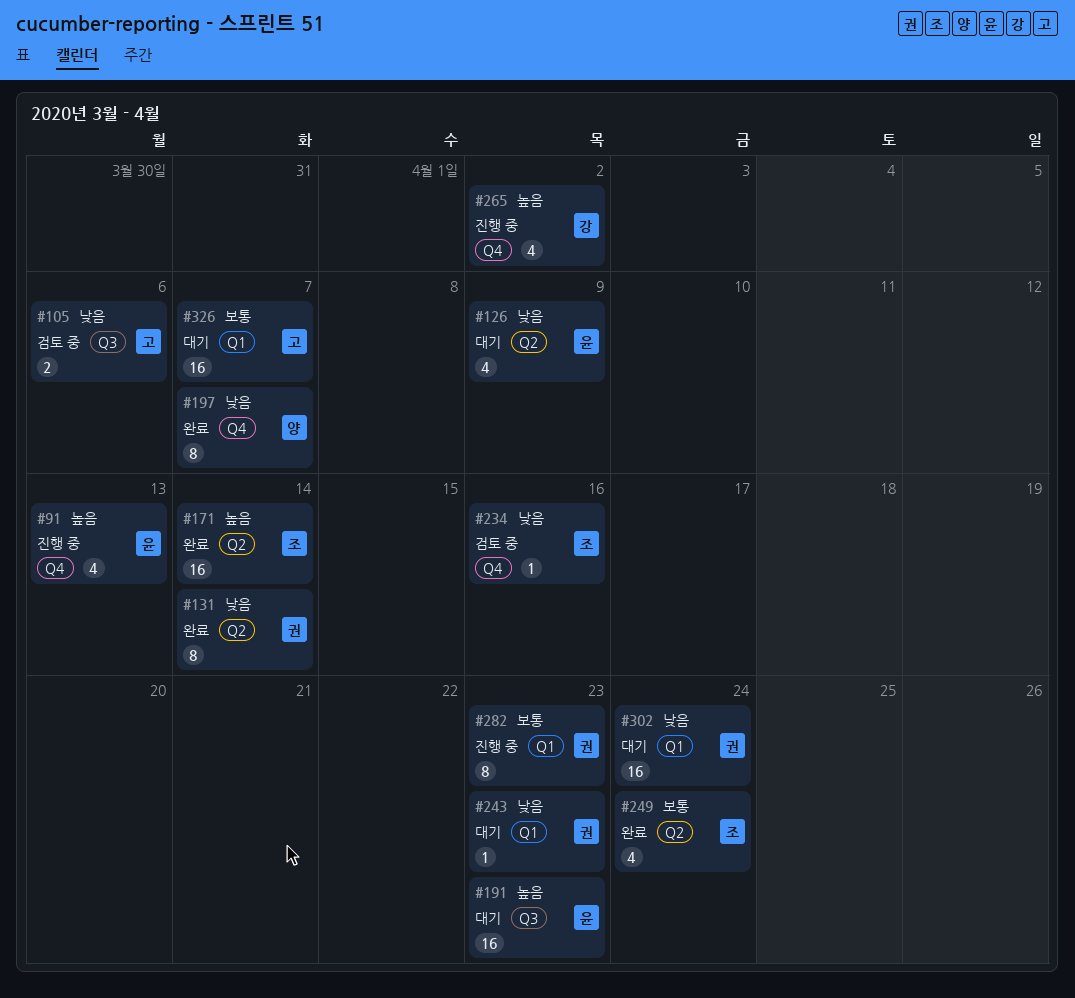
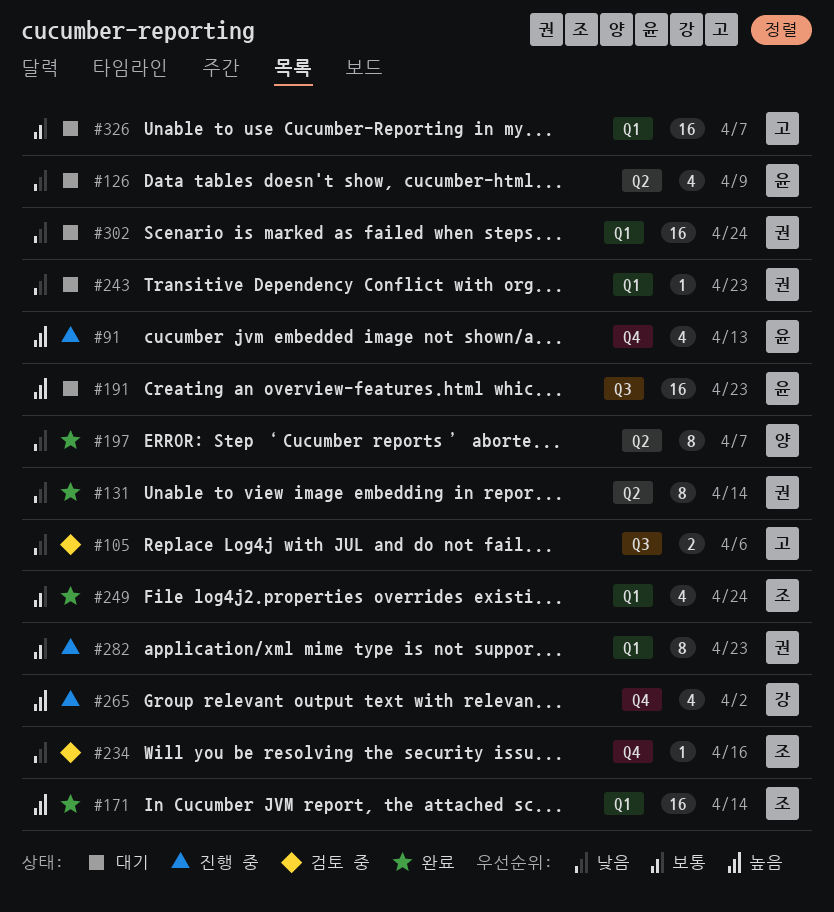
#171, label: Q2 -> Q1
#197, label: Q4 -> Q2
#249, label: Q2 -> Q1

